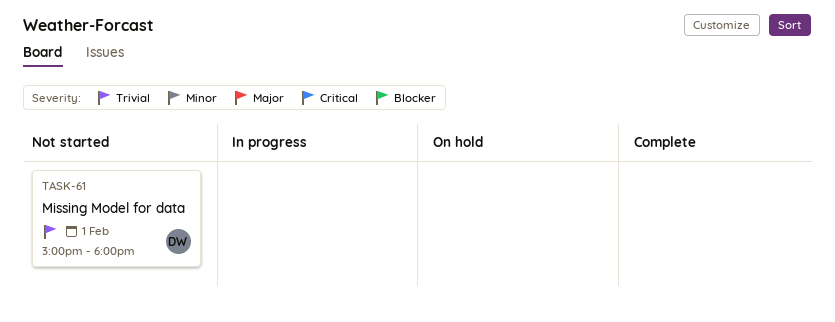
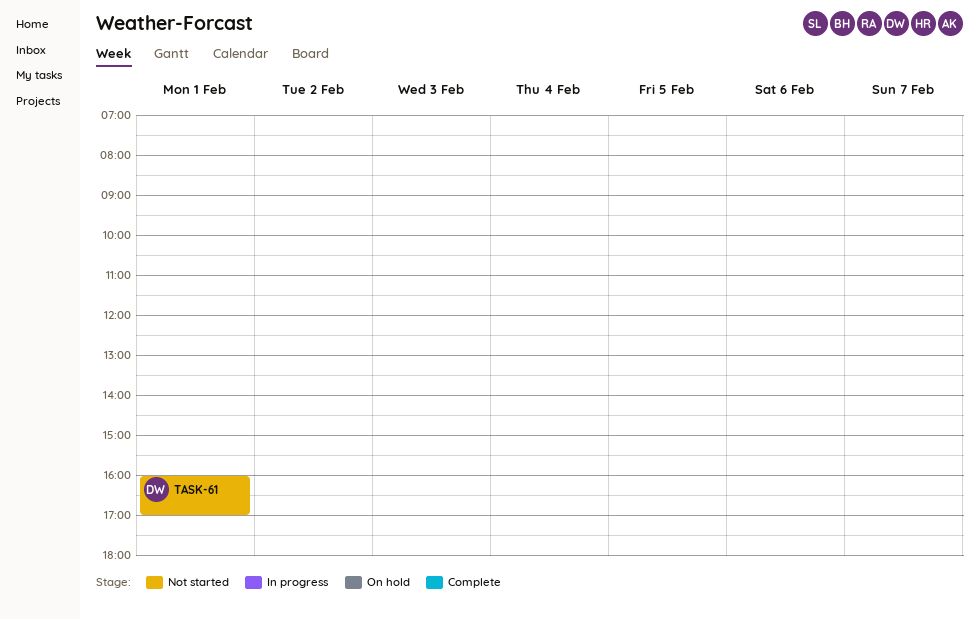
TASK-61, begins: 15:00 -> 16:00
TASK-61, ends: 18:00 -> 17:00

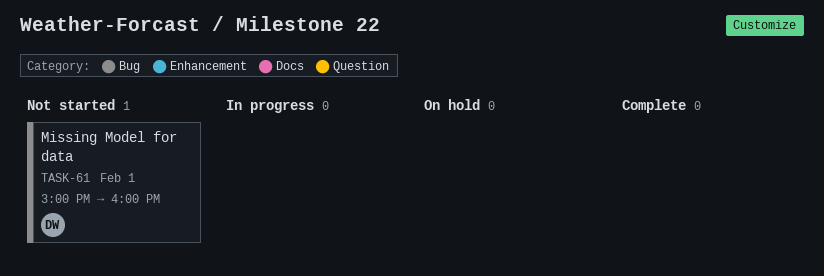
TASK-61, begins: 16:00 -> 15:00
TASK-61, ends: 17:00 -> 16:00

